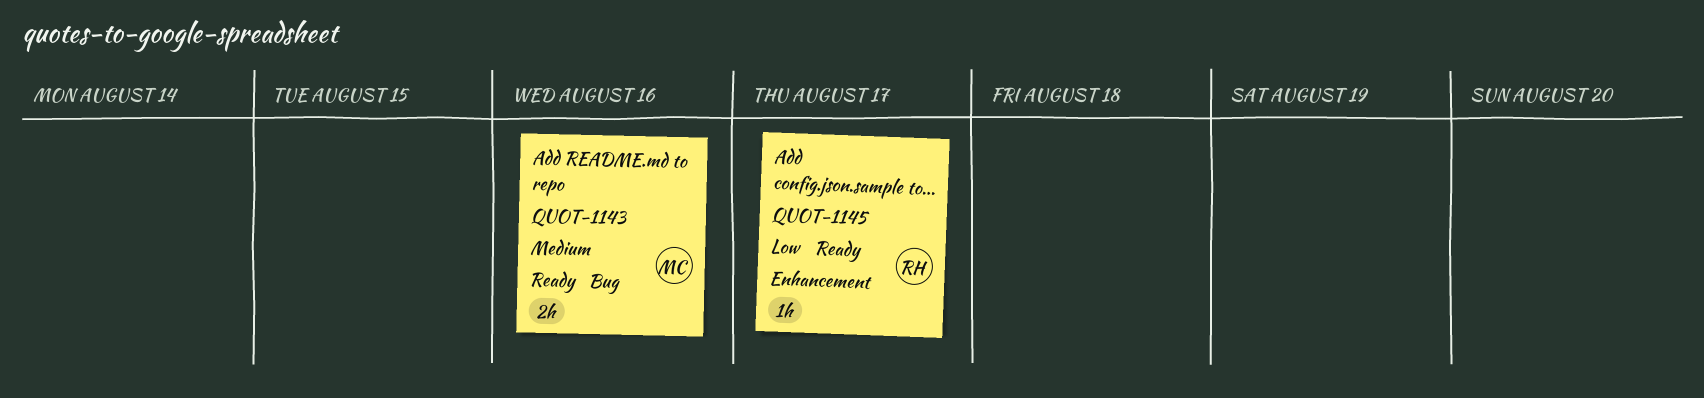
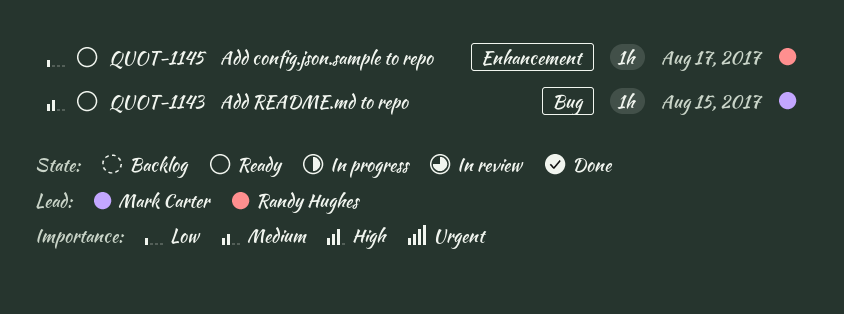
QUOT-1143, estimate: 2h -> 1h
QUOT-1143, due: Aug 16 -> Aug 15

